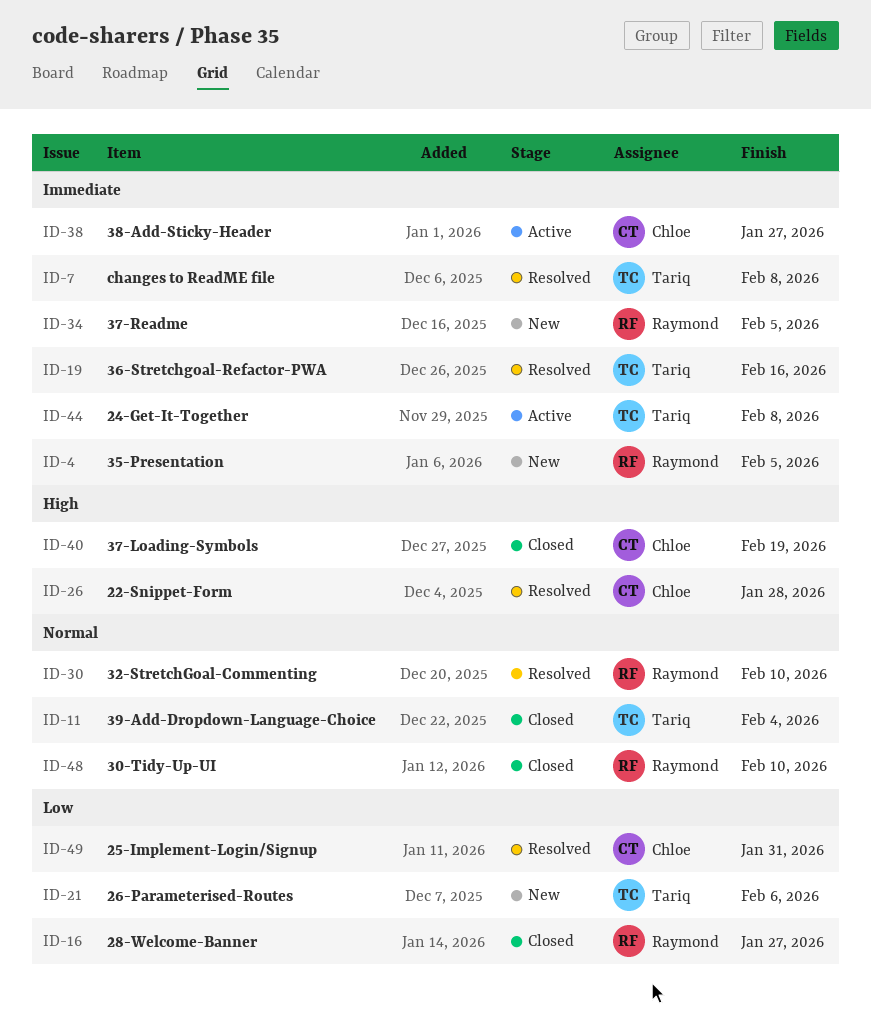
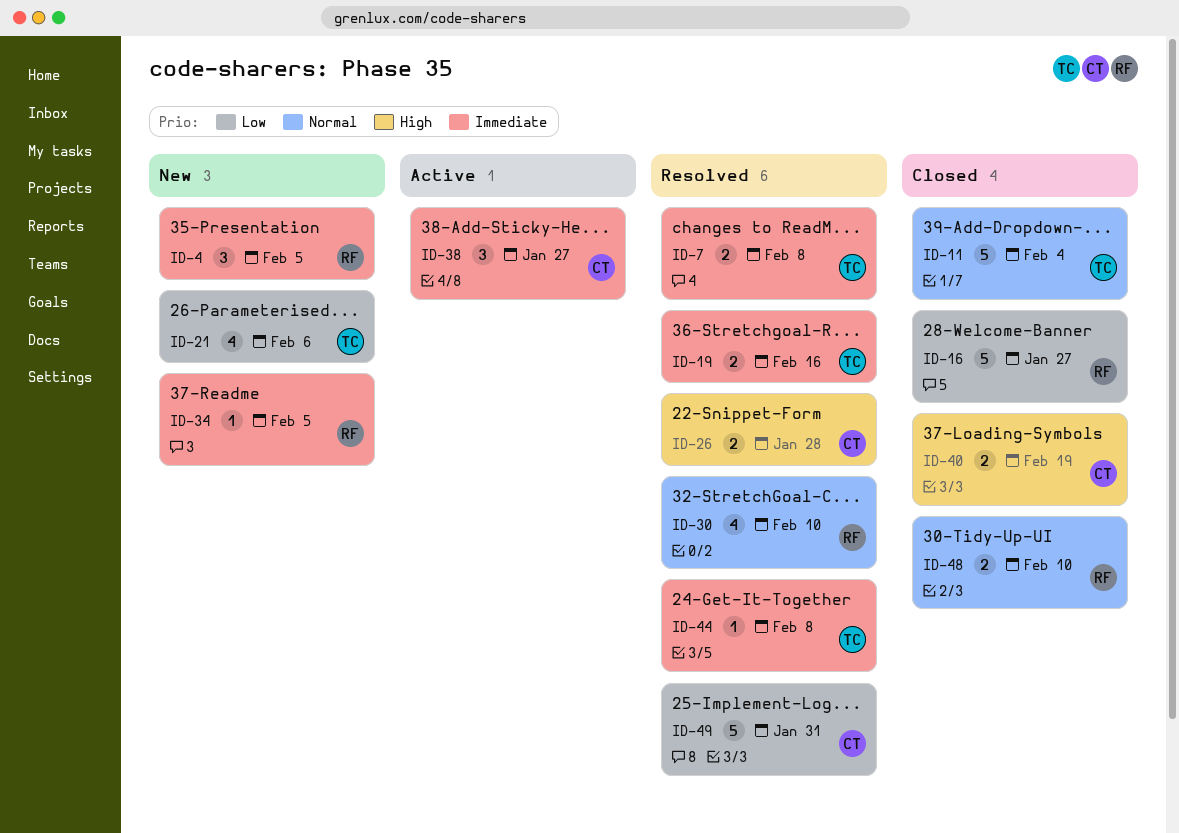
ID-44, status: Active -> Resolved

